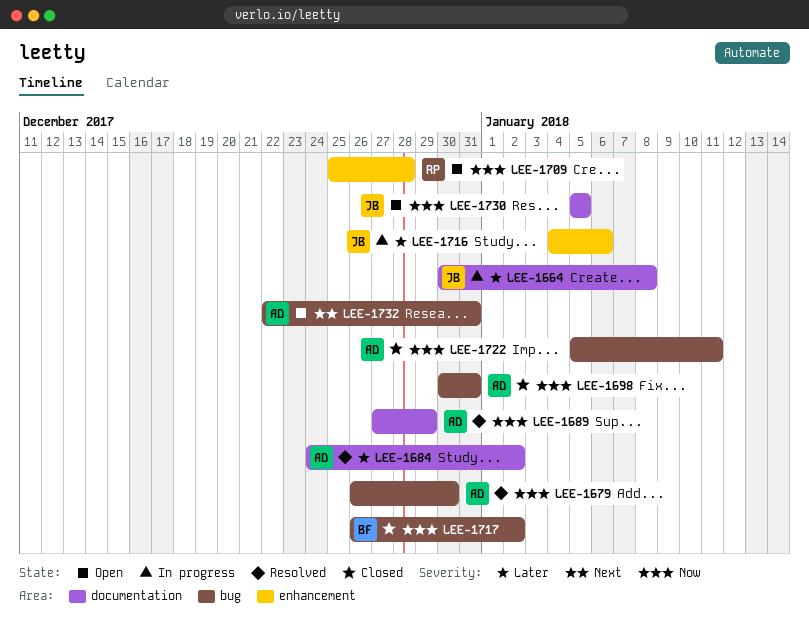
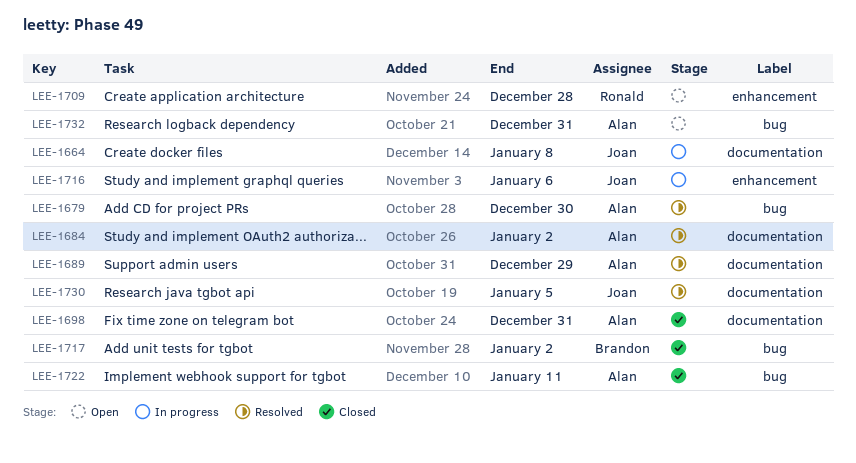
LEE-1698, label: bug -> documentation
LEE-1730, status: Open -> Resolved

